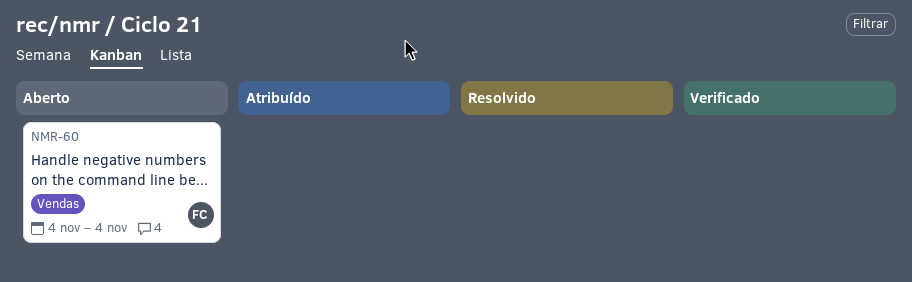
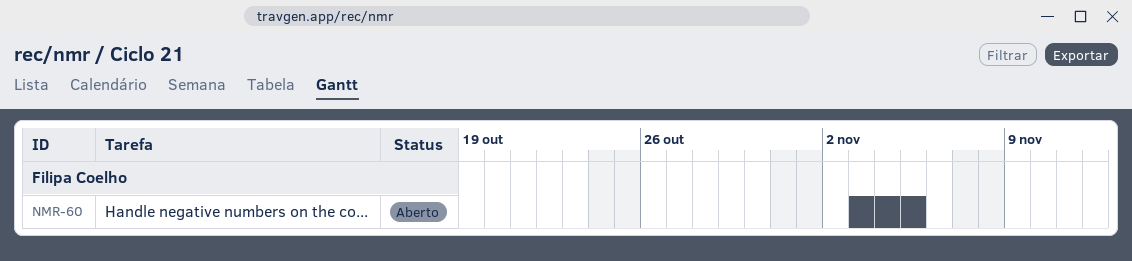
NMR-60, start: Nov 4 -> Nov 3
NMR-60, due: Nov 4 -> Nov 5

